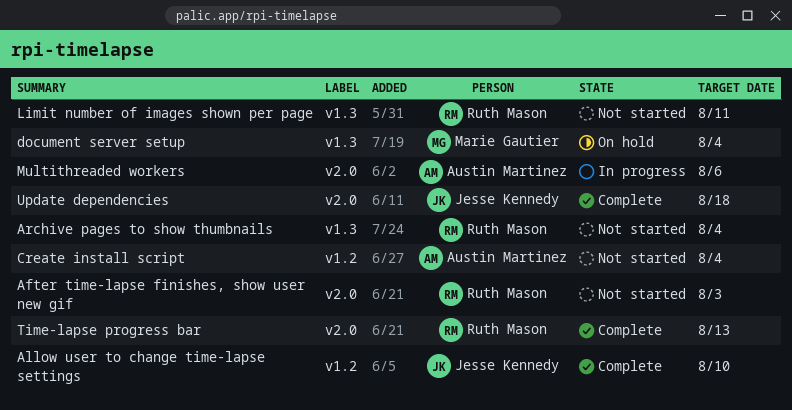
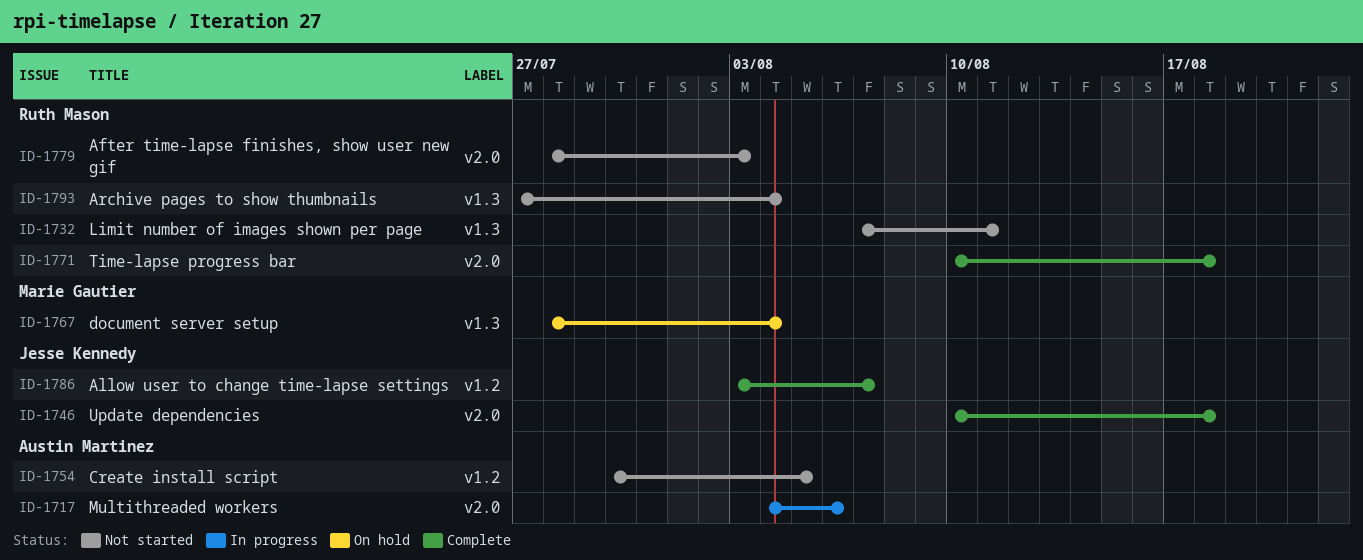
Allow user to change time-lapse settings, due: Aug 10 -> Aug 7
Create install script, due: Aug 4 -> Aug 5
Time-lapse progress bar, due: Aug 13 -> Aug 18

